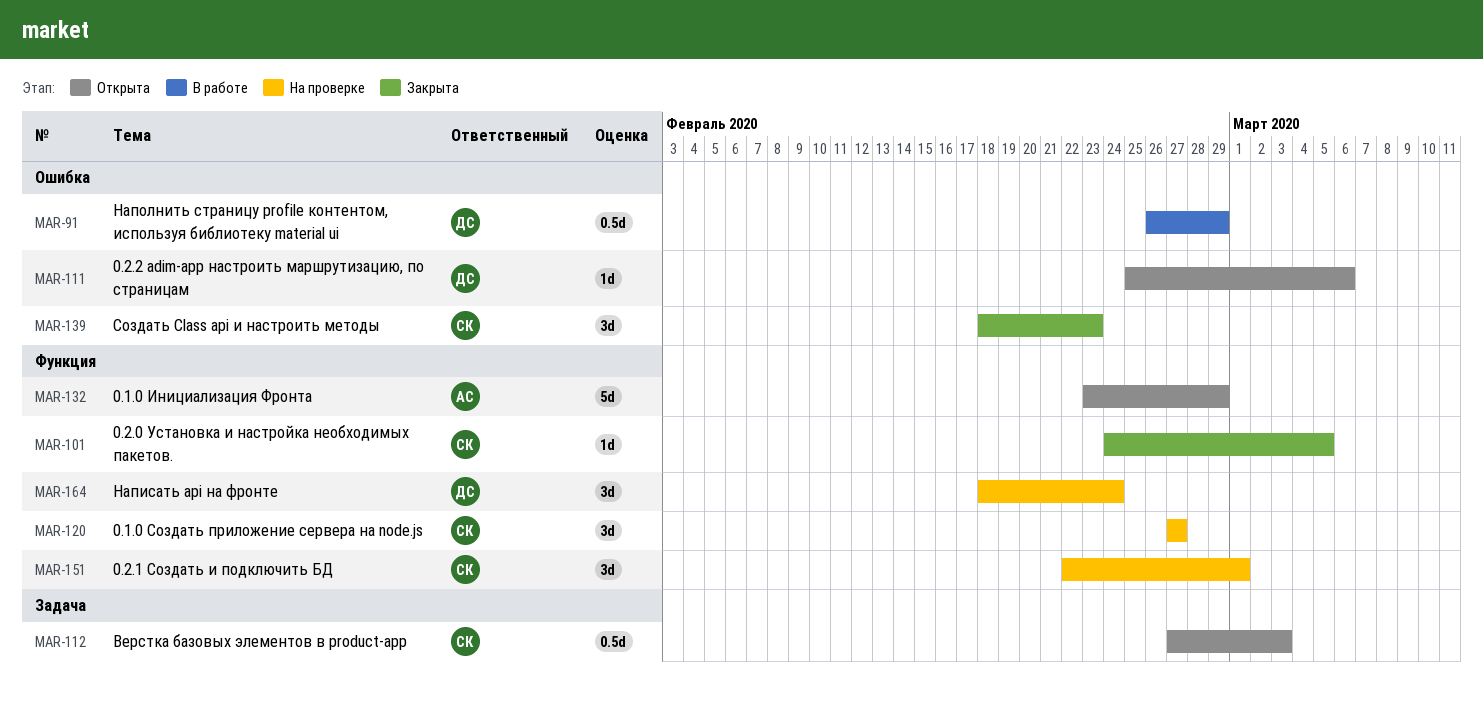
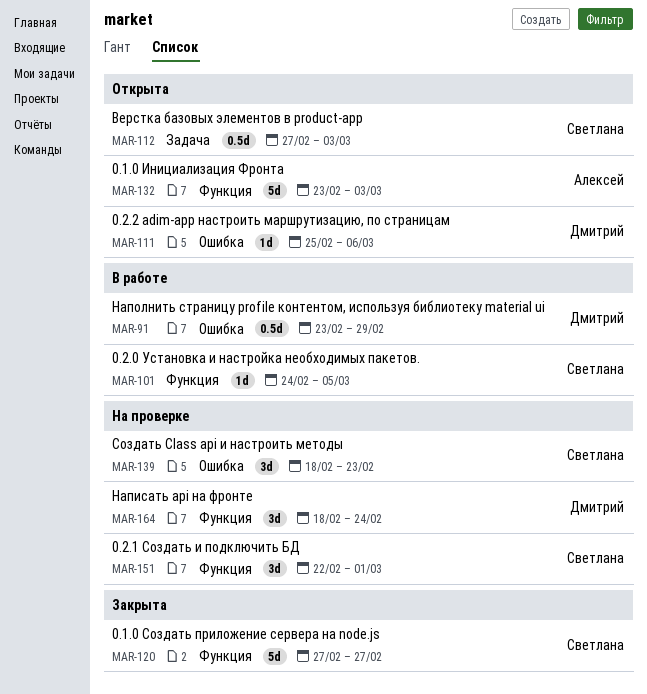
MAR-91, start: Feb 26 -> Feb 23
MAR-101, status: Закрыта -> В работе
MAR-120, status: На проверке -> Закрыта
MAR-120, estimate: 3d -> 5d
MAR-132, due: Feb 29 -> Mar 3
MAR-139, status: Закрыта -> На проверке

